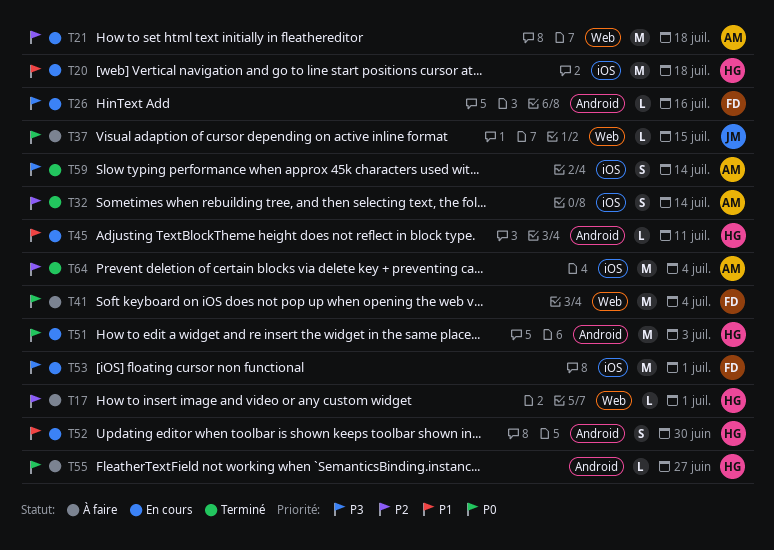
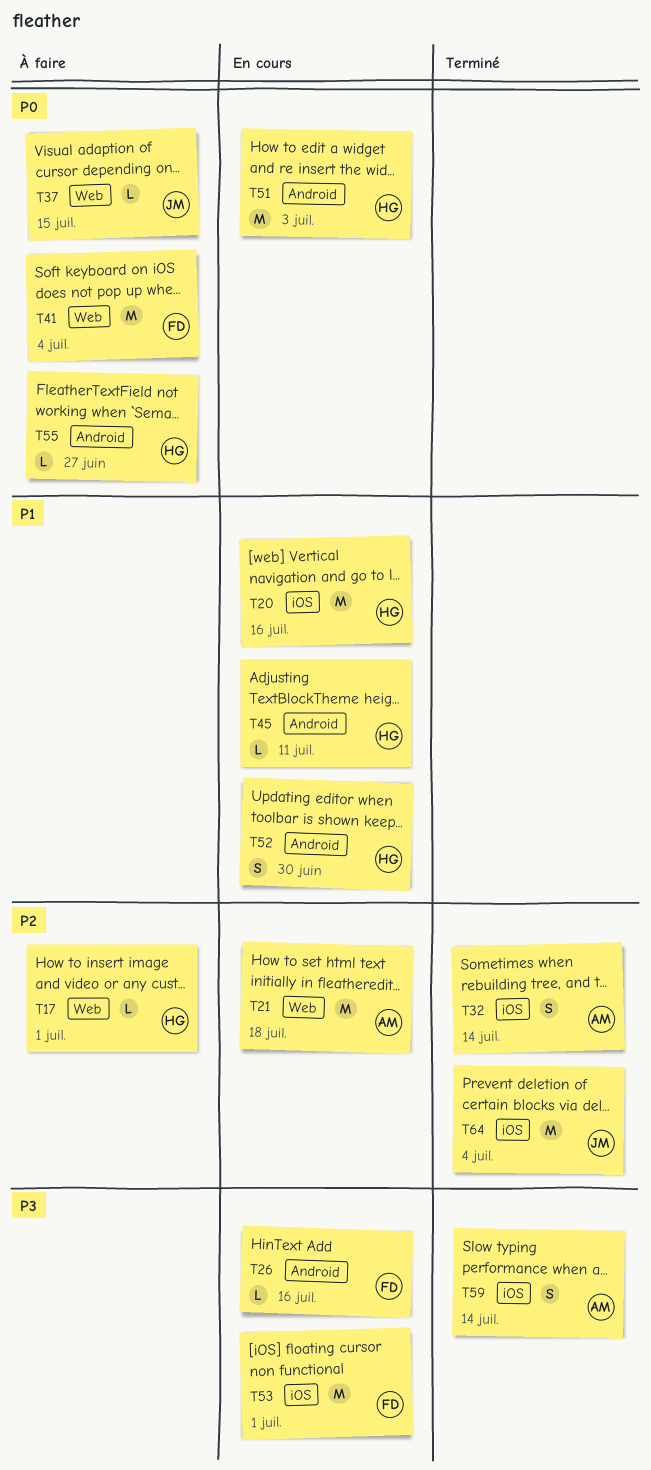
T20, due: Jul 18 -> Jul 16
T64, owner: AM -> JM

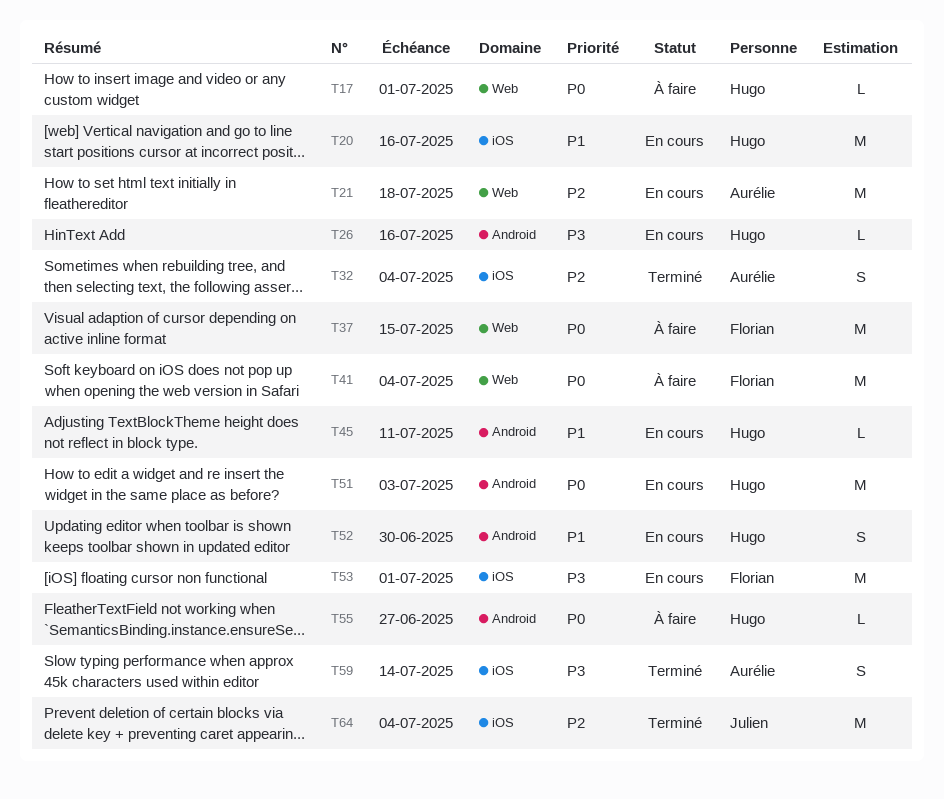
T17, priority: P2 -> P0
T26, owner: Florian -> Hugo
T32, due: Jul 14 -> Jul 4
T37, owner: Julien -> Florian
T37, estimate: L -> M

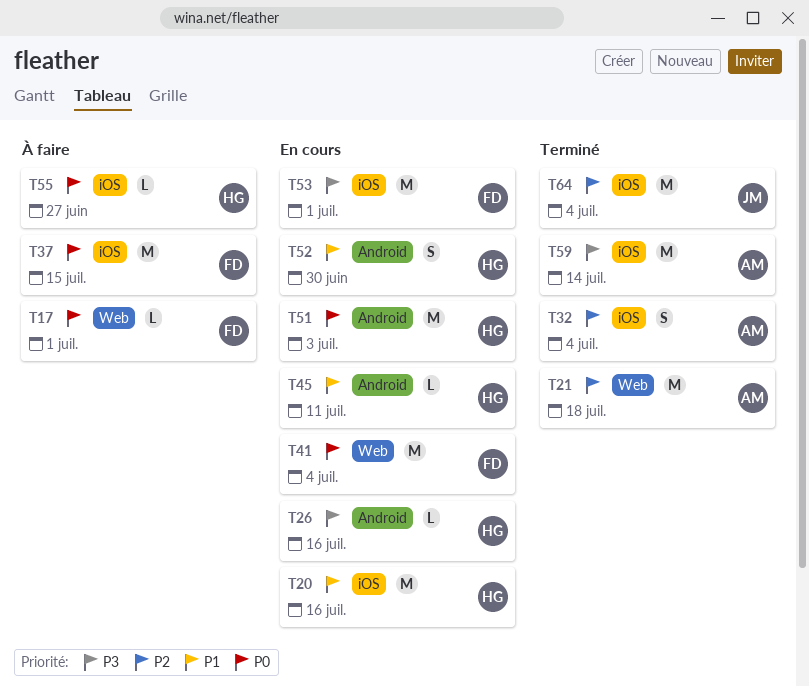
T17, owner: Hugo -> Florian
T21, status: En cours -> Terminé
T37, label: Web -> iOS
T41, status: À faire -> En cours
T55, label: Android -> iOS
T59, estimate: S -> M

